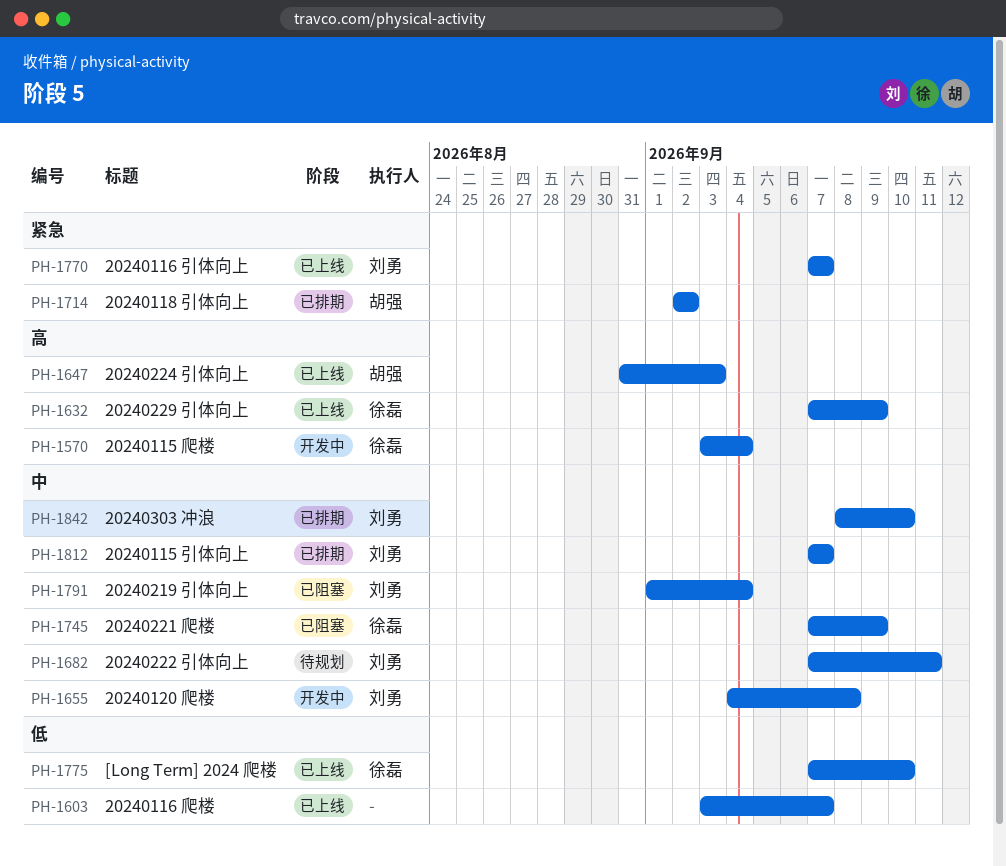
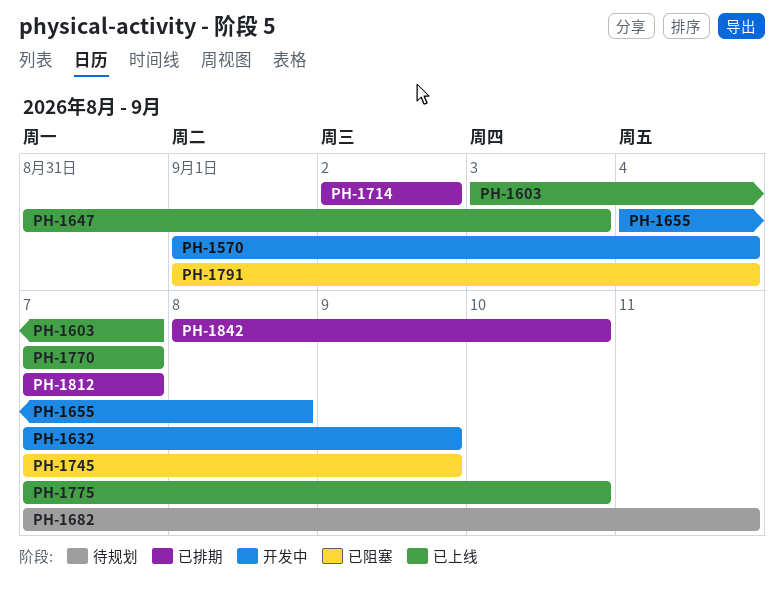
PH-1570, start: Sep 3 -> Sep 1
PH-1632, status: 已上线 -> 开发中

